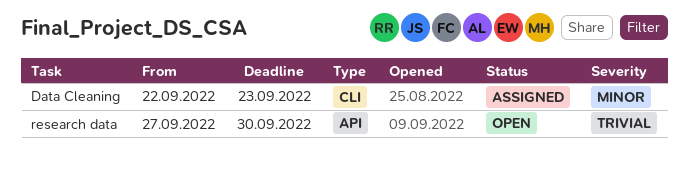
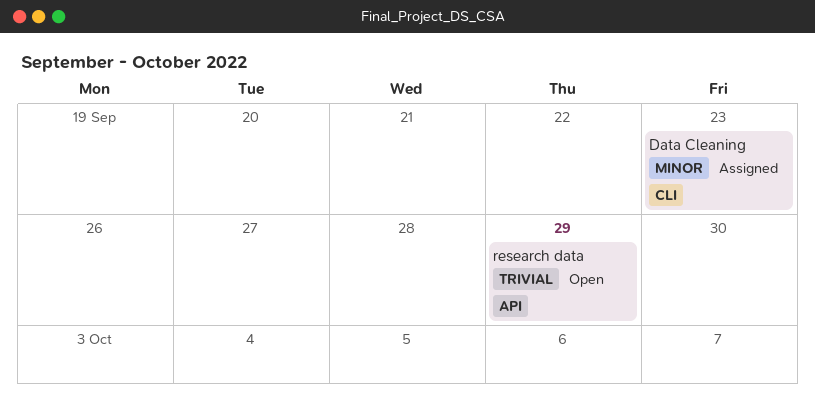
research data, due: Sep 30 -> Sep 29

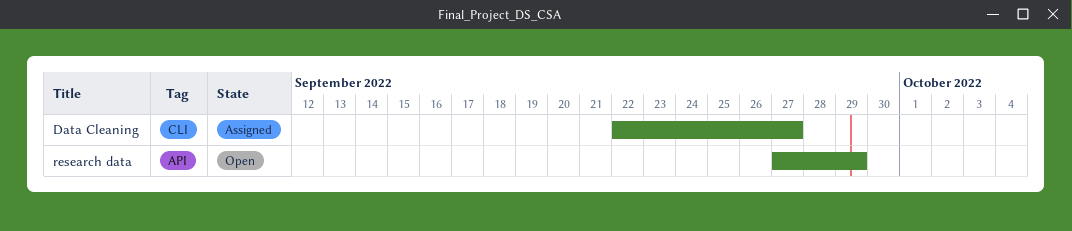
Data Cleaning, due: Sep 23 -> Sep 27

